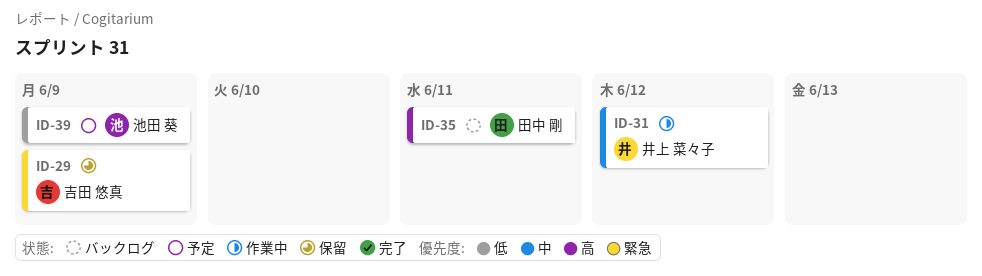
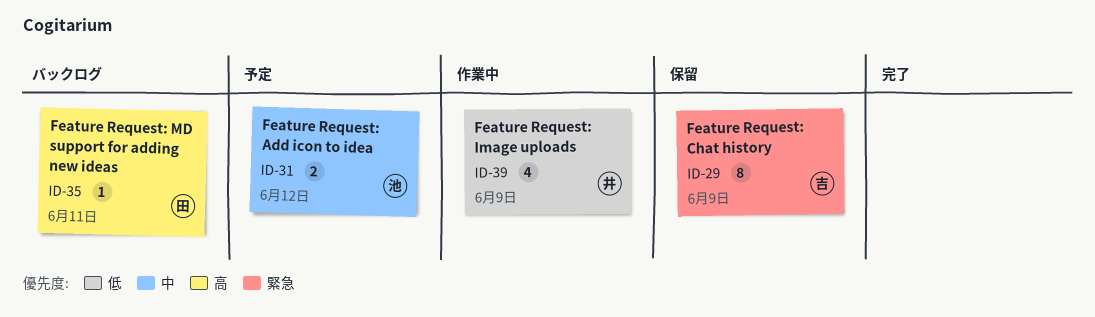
ID-31, status: 作業中 -> 予定
ID-31, owner: 井上 菜々子 -> 池田 葵
ID-39, status: 予定 -> 作業中
ID-39, owner: 池田 葵 -> 井上 菜々子

